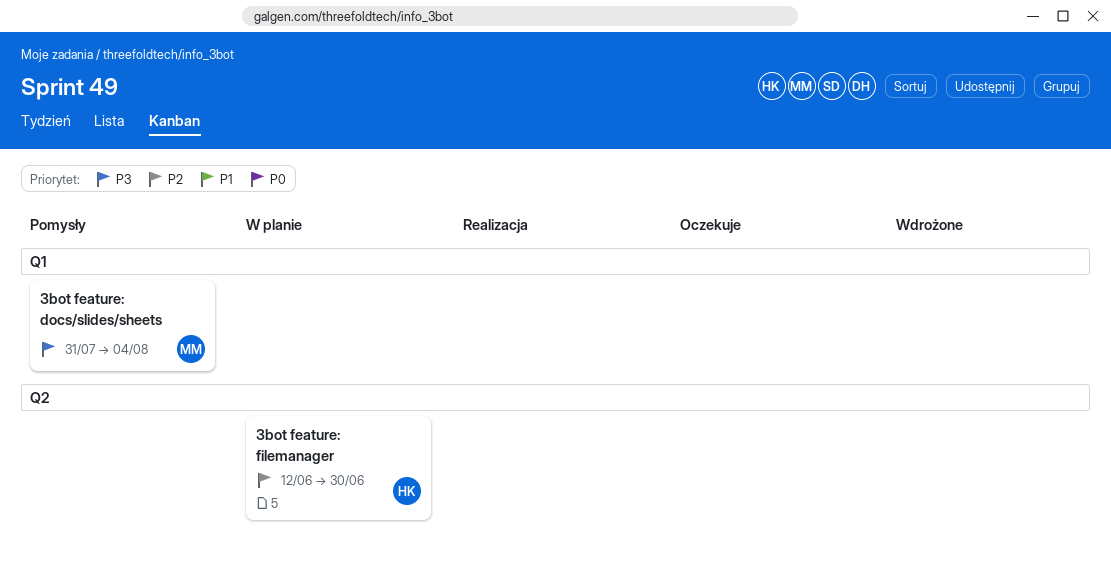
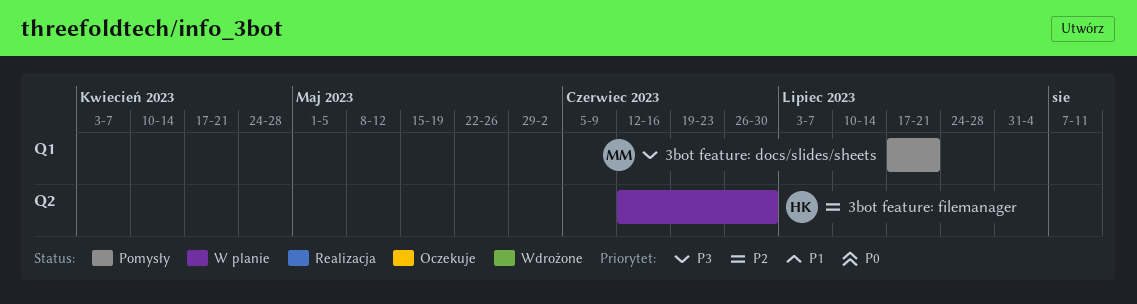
3bot feature: docs/slides/sheets, start: Jul 31 -> Jul 17
3bot feature: docs/slides/sheets, due: Aug 4 -> Jul 21

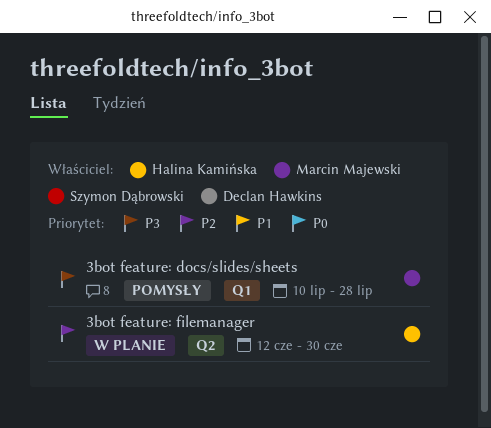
3bot feature: docs/slides/sheets, start: Jul 17 -> Jul 10
3bot feature: docs/slides/sheets, due: Jul 21 -> Jul 28

